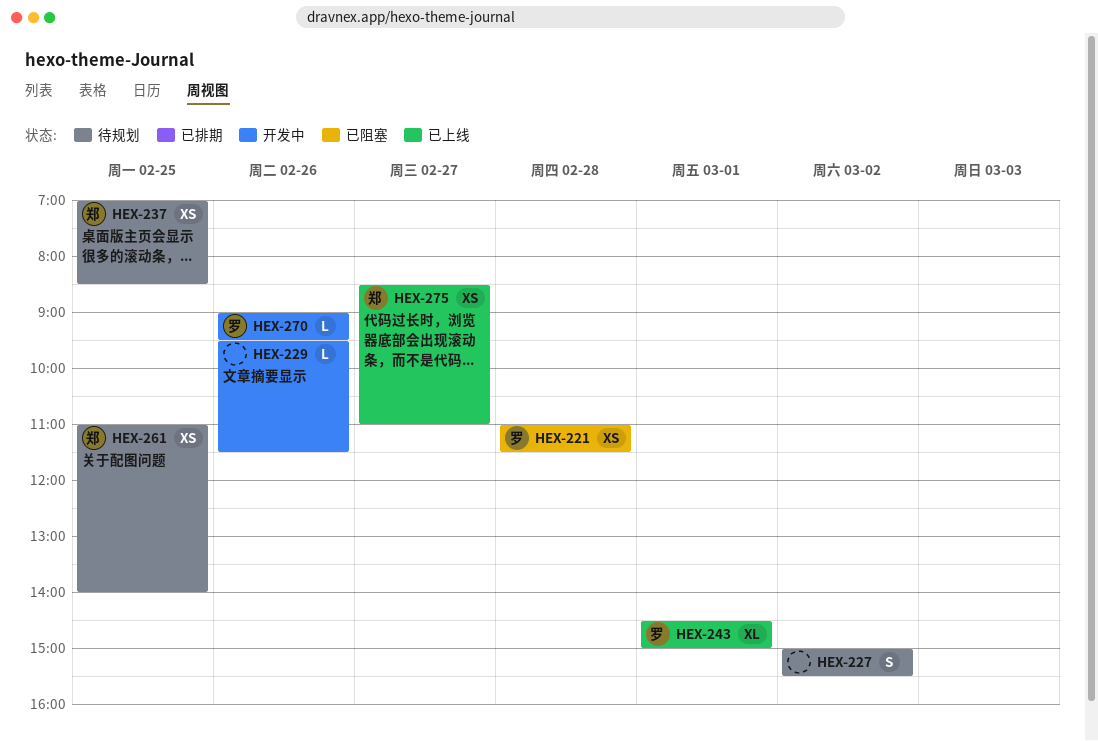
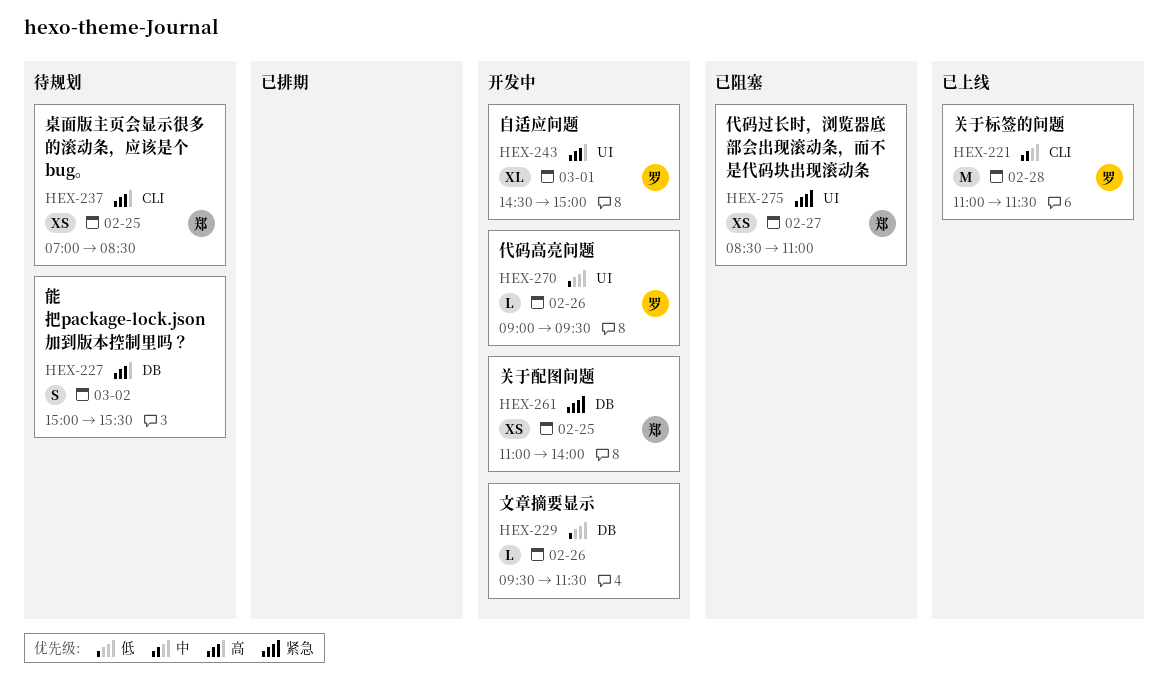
HEX-221, status: 已阻塞 -> 已上线
HEX-221, estimate: XS -> M
HEX-243, status: 已上线 -> 开发中
HEX-261, status: 待规划 -> 开发中
HEX-275, status: 已上线 -> 已阻塞

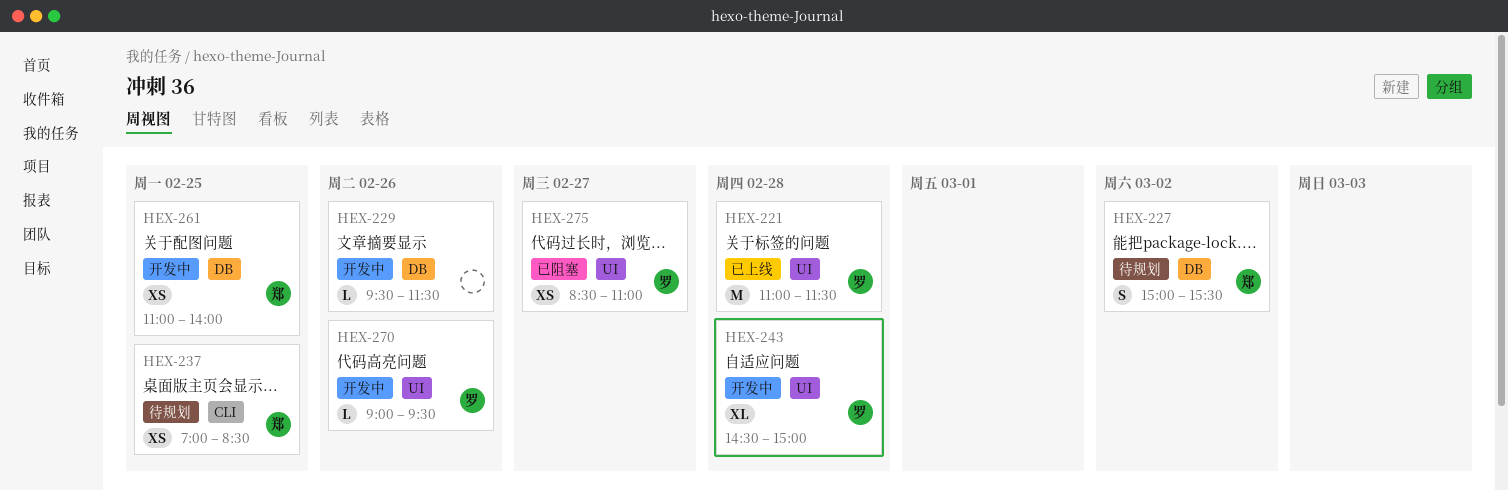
HEX-221, label: CLI -> UI
HEX-227, owner: none -> 郑
HEX-243, day: Mar 1 -> Feb 28
HEX-275, owner: 郑 -> 罗

